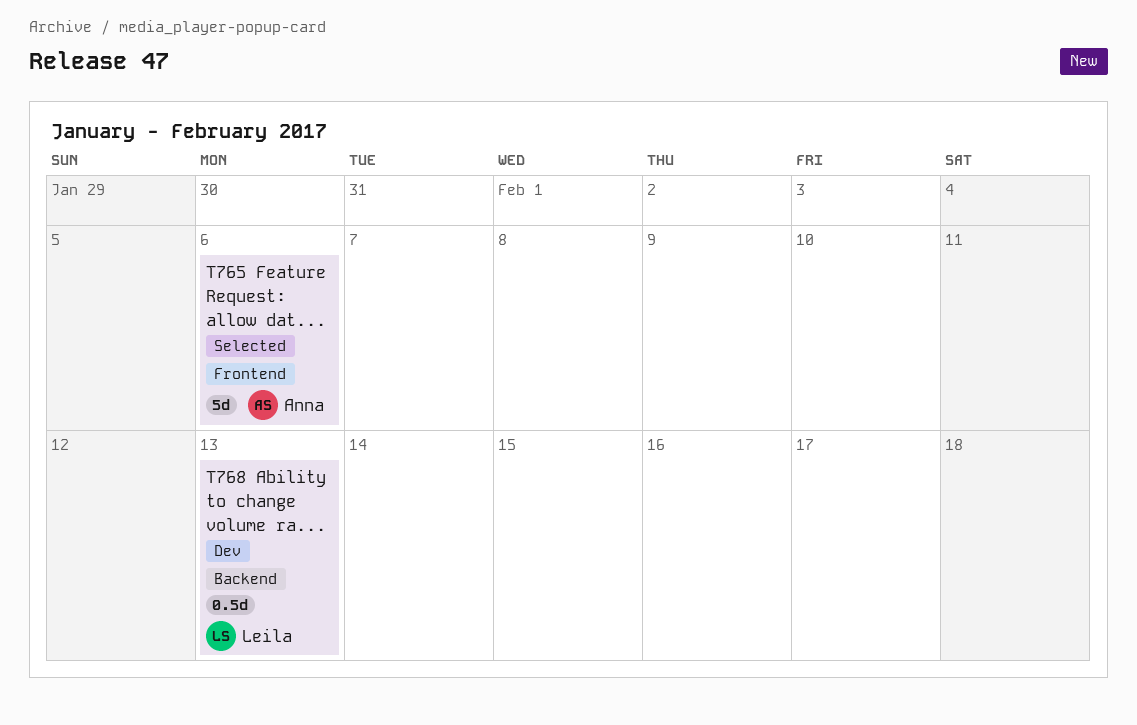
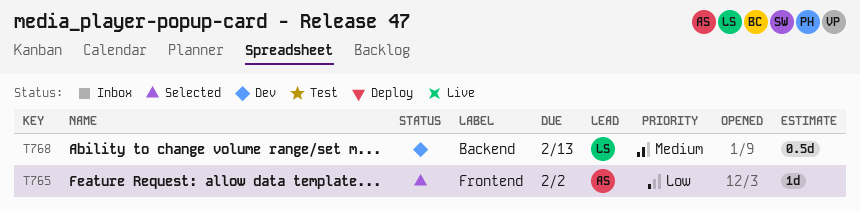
T765, estimate: 5d -> 1d
T765, due: Feb 6 -> Feb 2

